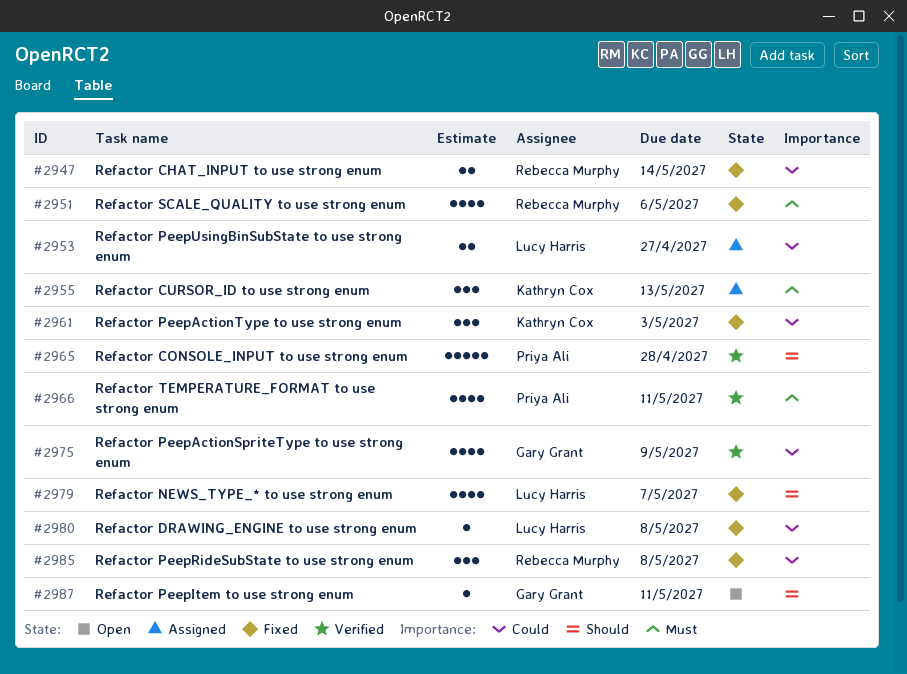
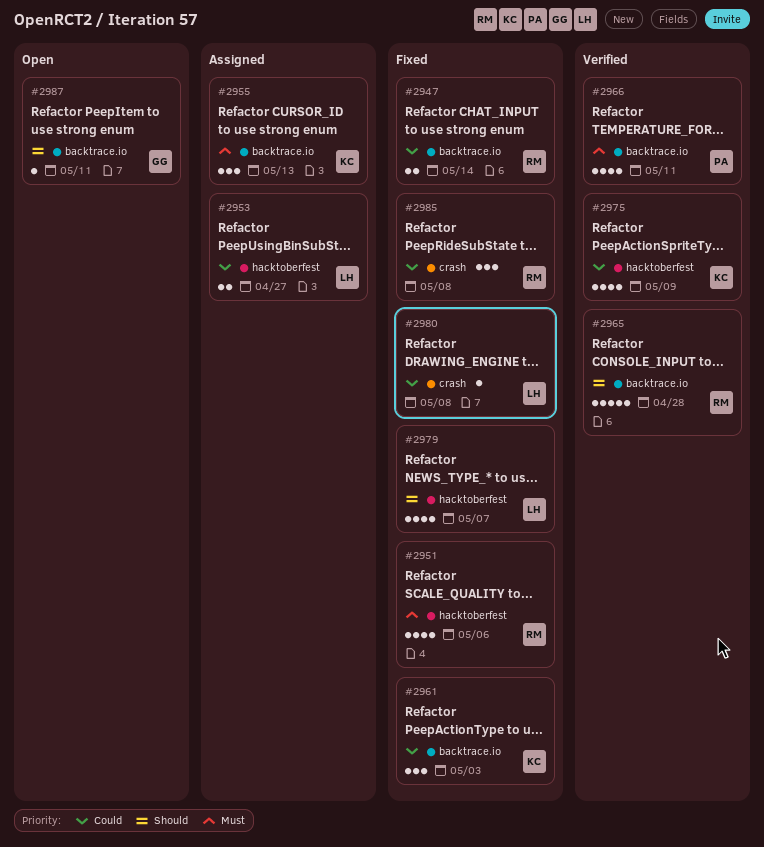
#2965, owner: Priya Ali -> Rebecca Murphy
#2975, owner: Gary Grant -> Kathryn Cox

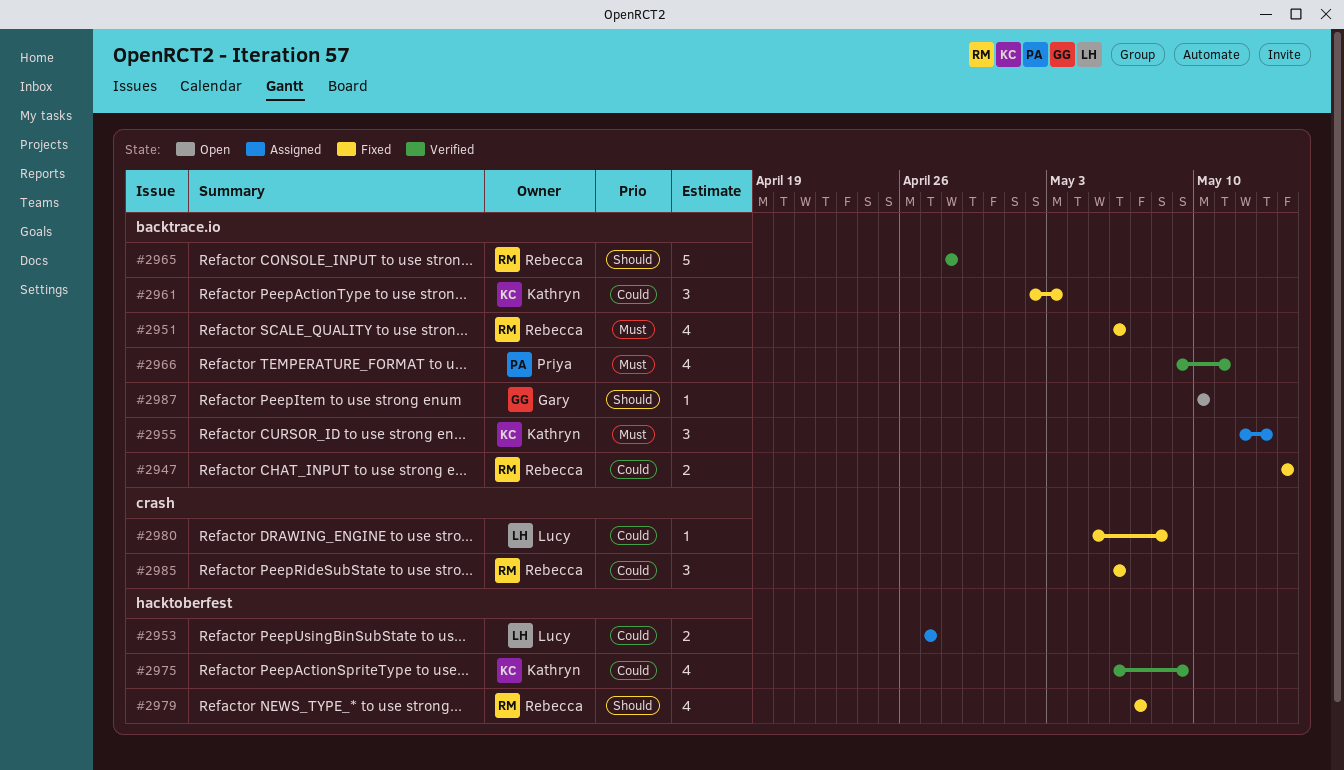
#2951, label: hacktoberfest -> backtrace.io
#2979, owner: Lucy -> Rebecca
#2985, due: May 8 -> May 6
#2987, due: May 11 -> May 10

